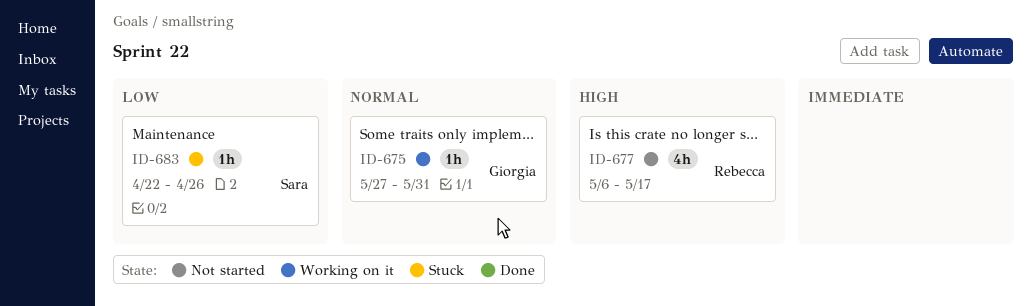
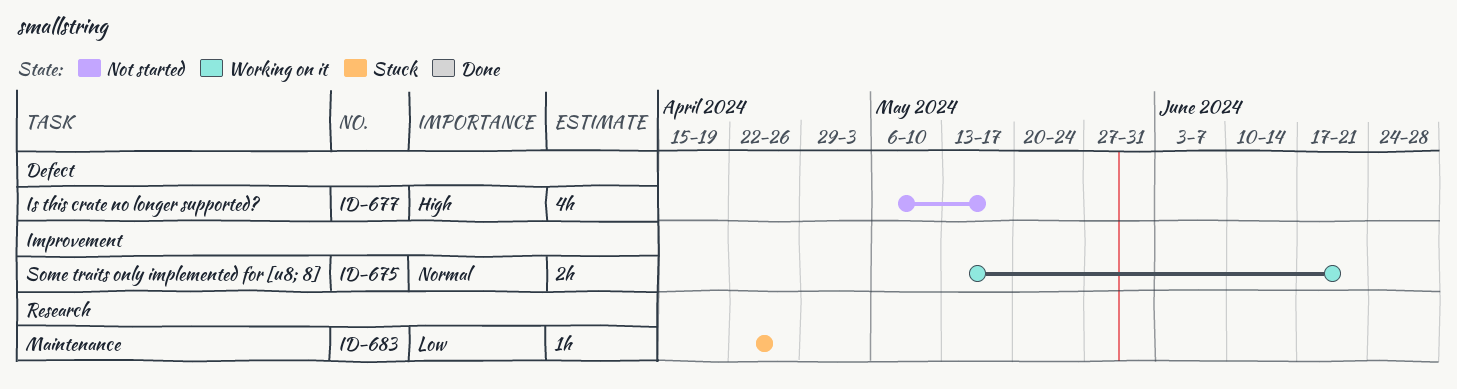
ID-675, estimate: 1h -> 2h
ID-675, start: May 27 -> May 13
ID-675, due: May 31 -> Jun 21

